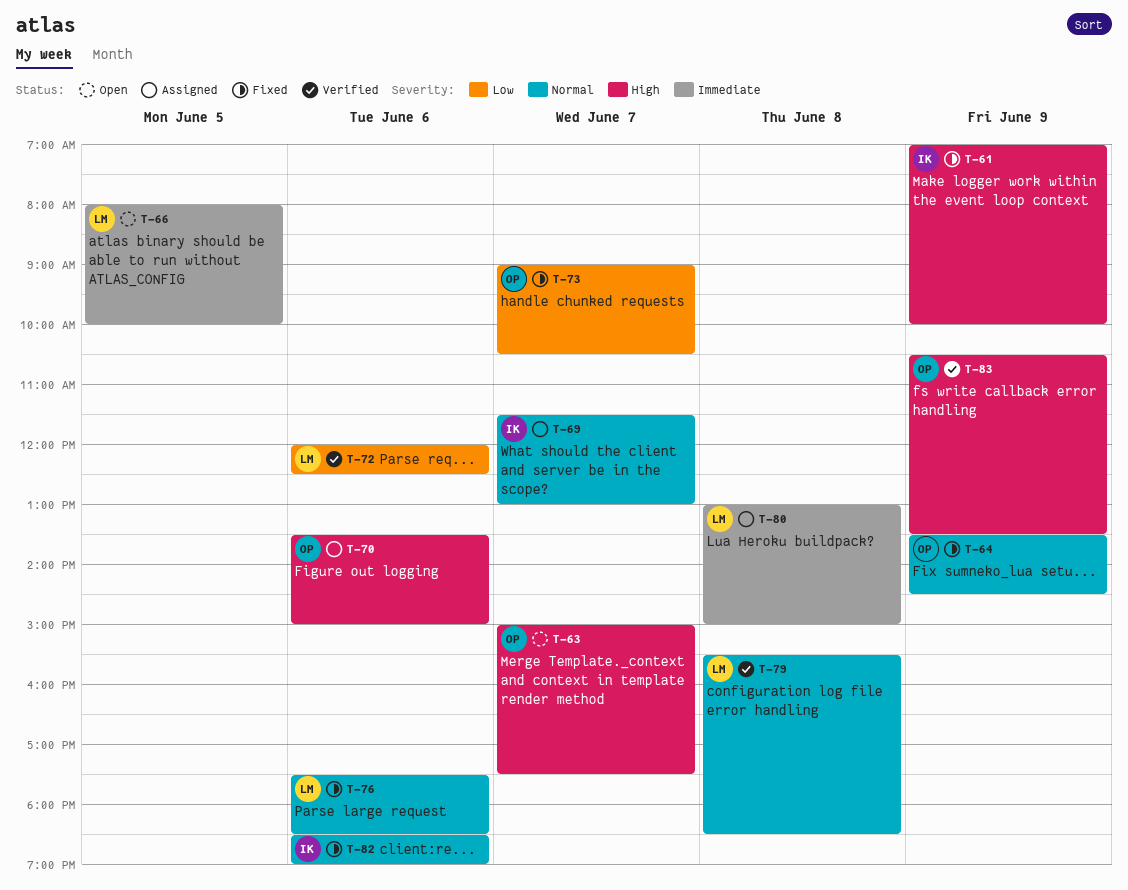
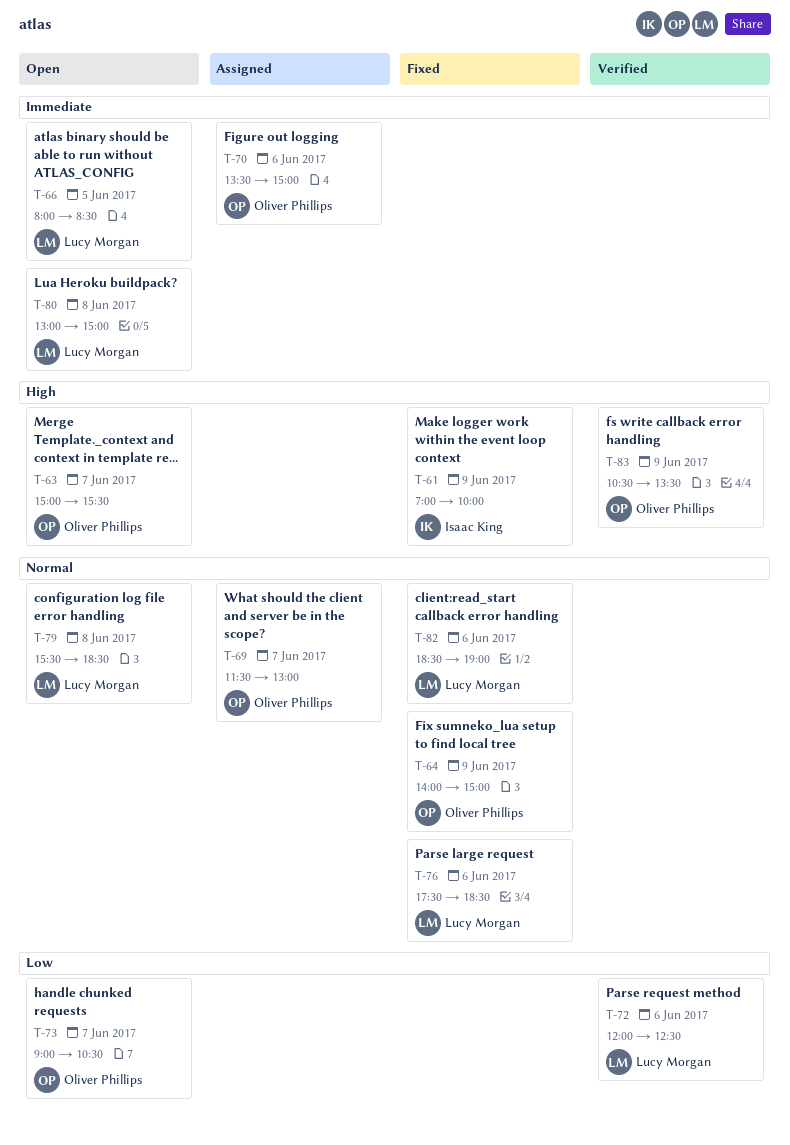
T-63, ends: 17:30 -> 15:30
T-64, begins: 13:30 -> 14:00
T-64, ends: 14:30 -> 15:00
T-66, ends: 10:00 -> 08:30
T-69, owner: Isaac King -> Oliver Phillips
T-70, priority: High -> Immediate
T-73, status: Fixed -> Open
T-79, status: Verified -> Open
T-80, status: Assigned -> Open
T-82, owner: Isaac King -> Lucy Morgan

